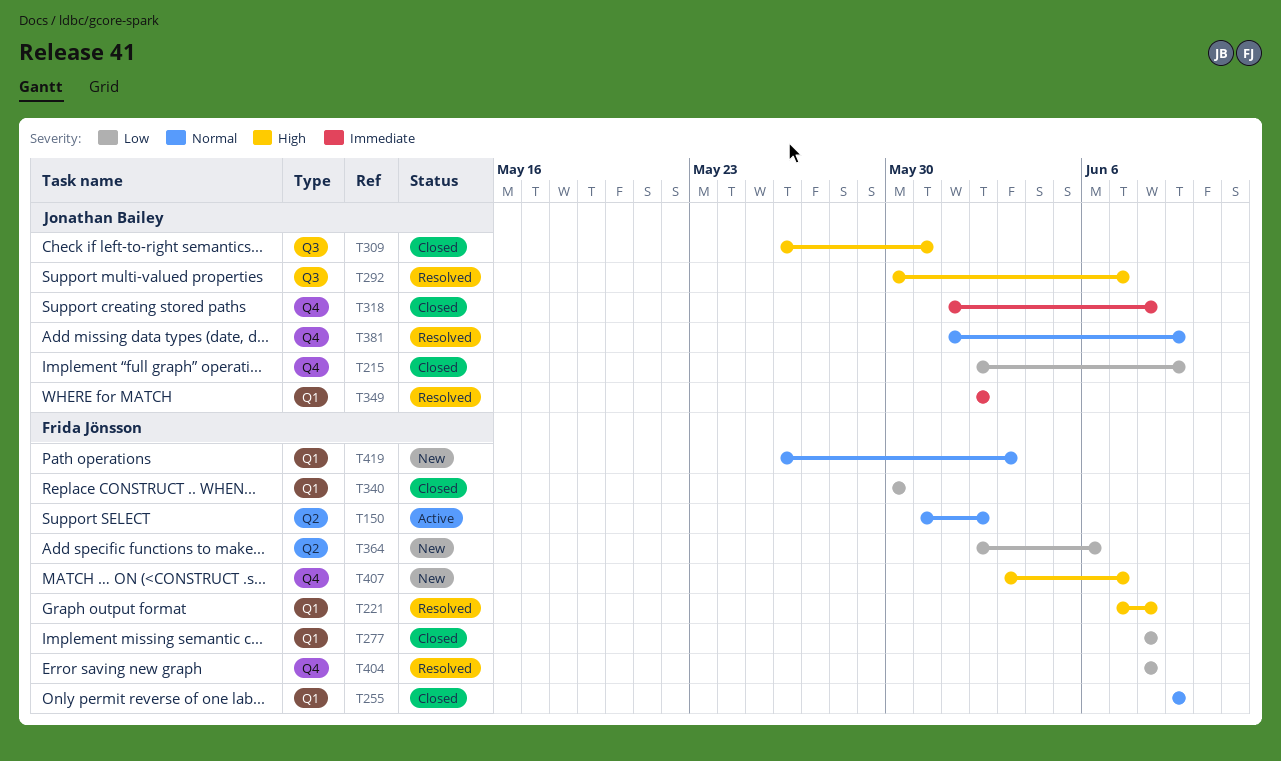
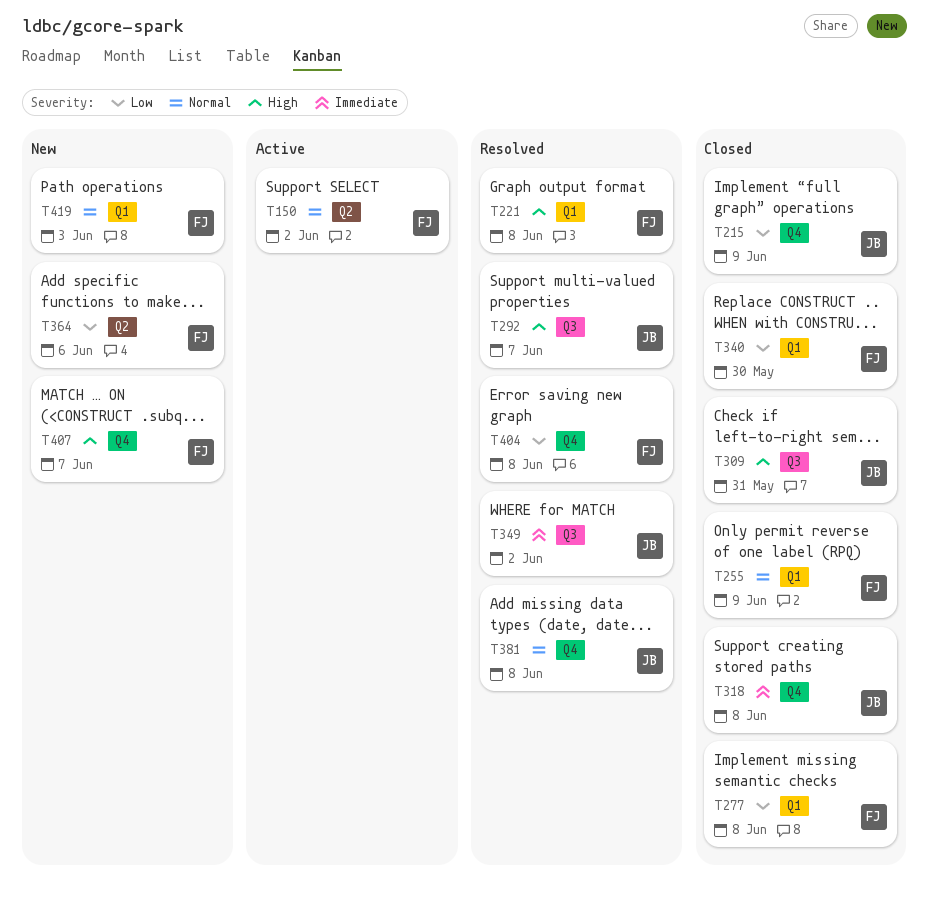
T349, label: Q1 -> Q3
T381, due: Jun 9 -> Jun 8

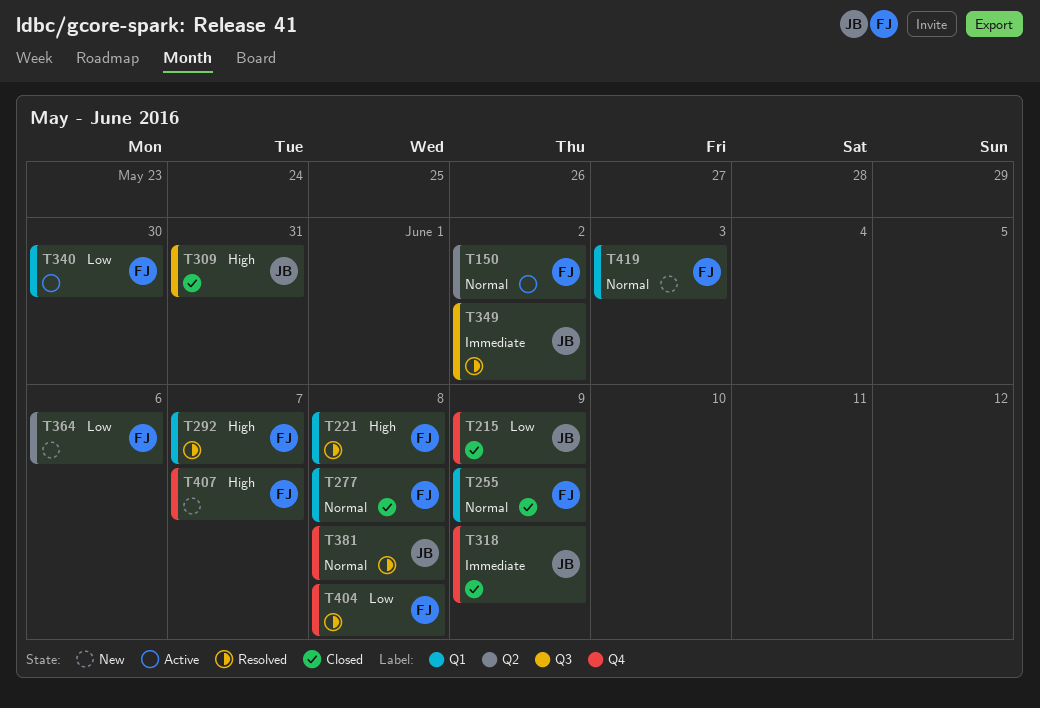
T277, priority: Low -> Normal
T292, owner: JB -> FJ
T292, label: Q3 -> Q1
T318, due: Jun 8 -> Jun 9
T340, status: Closed -> Active

